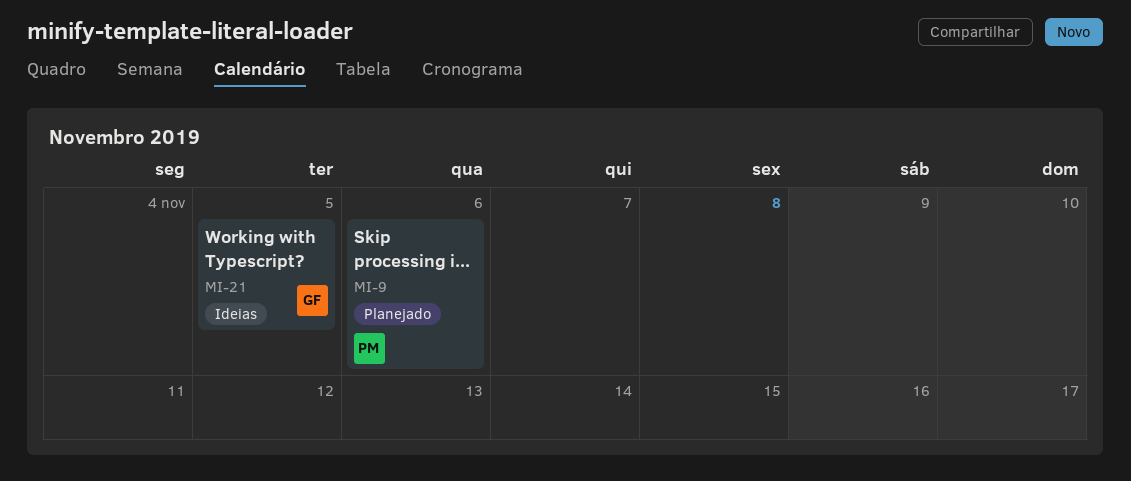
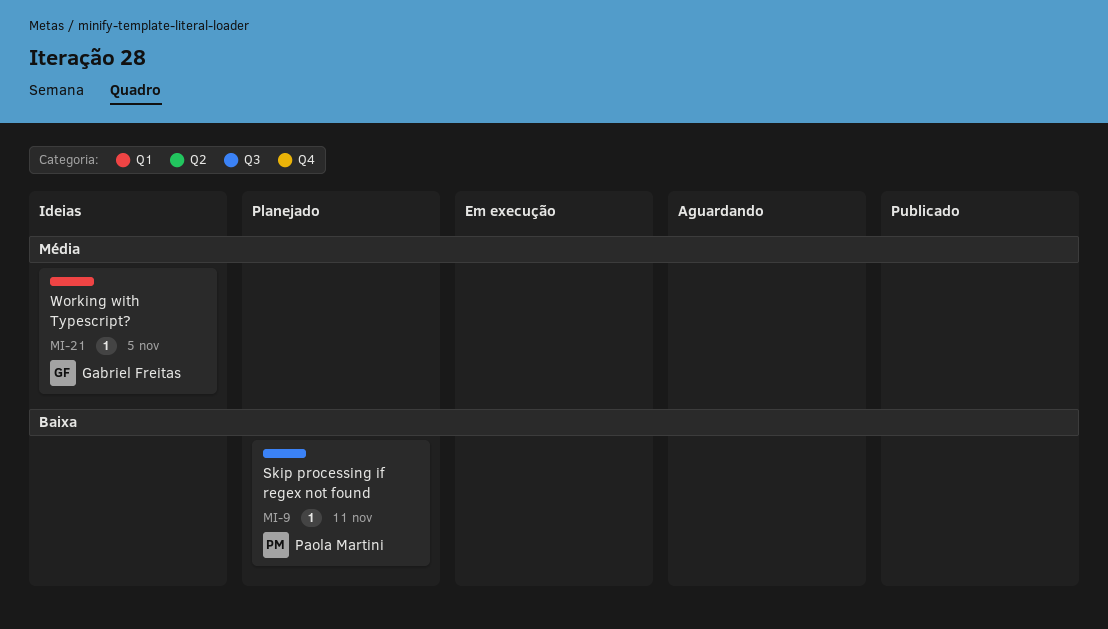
MI-9, due: Nov 6 -> Nov 11

